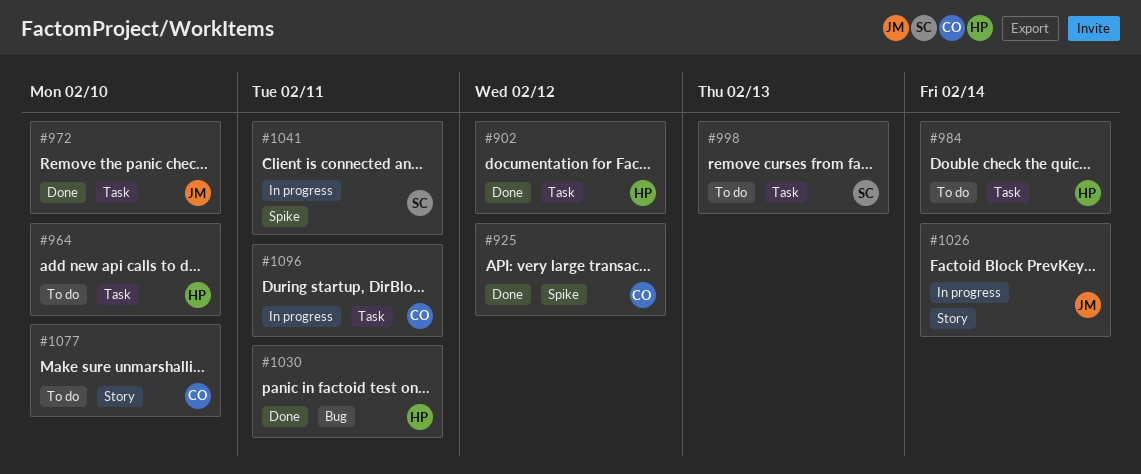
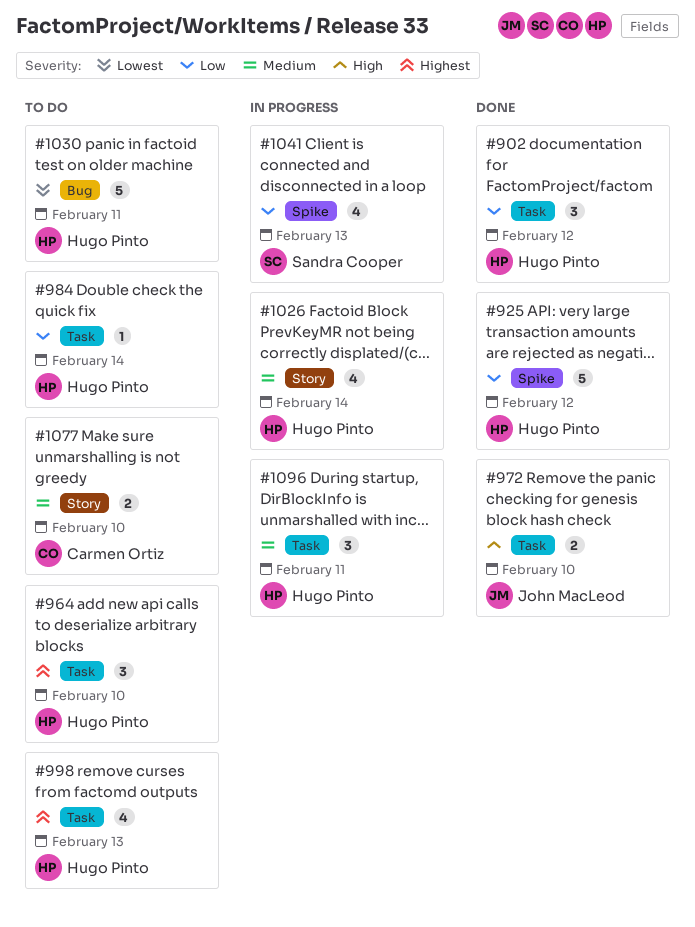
#925, owner: Carmen Ortiz -> Hugo Pinto
#998, owner: Sandra Cooper -> Hugo Pinto
#1026, owner: John MacLeod -> Hugo Pinto
#1030, status: Done -> To do
#1041, due: Feb 11 -> Feb 13
#1096, owner: Carmen Ortiz -> Hugo Pinto

